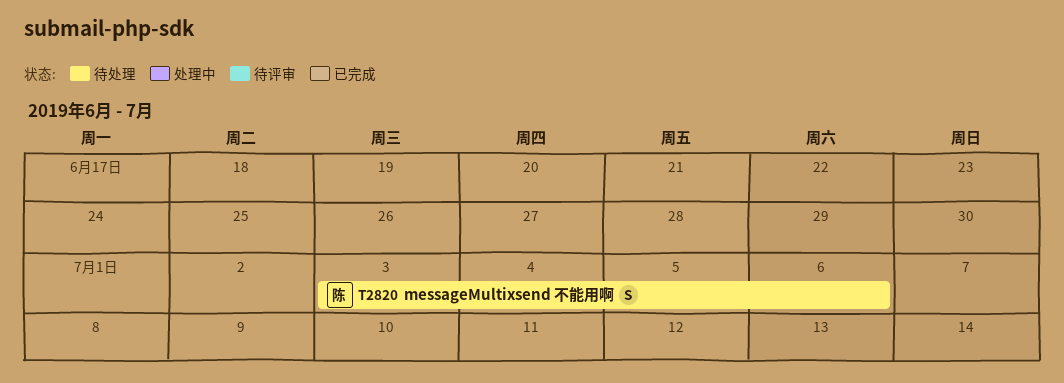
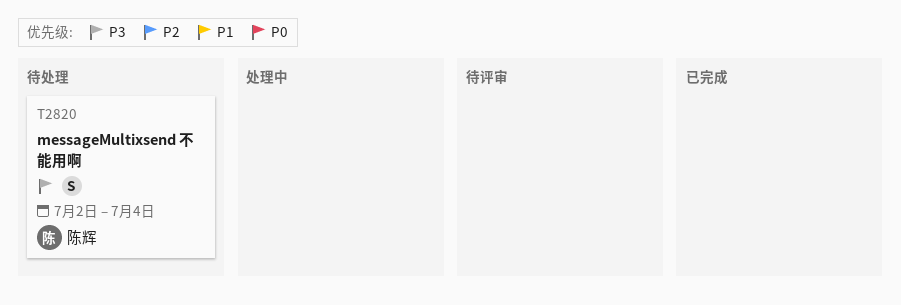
T2820, start: Jul 3 -> Jul 2
T2820, due: Jul 6 -> Jul 4

